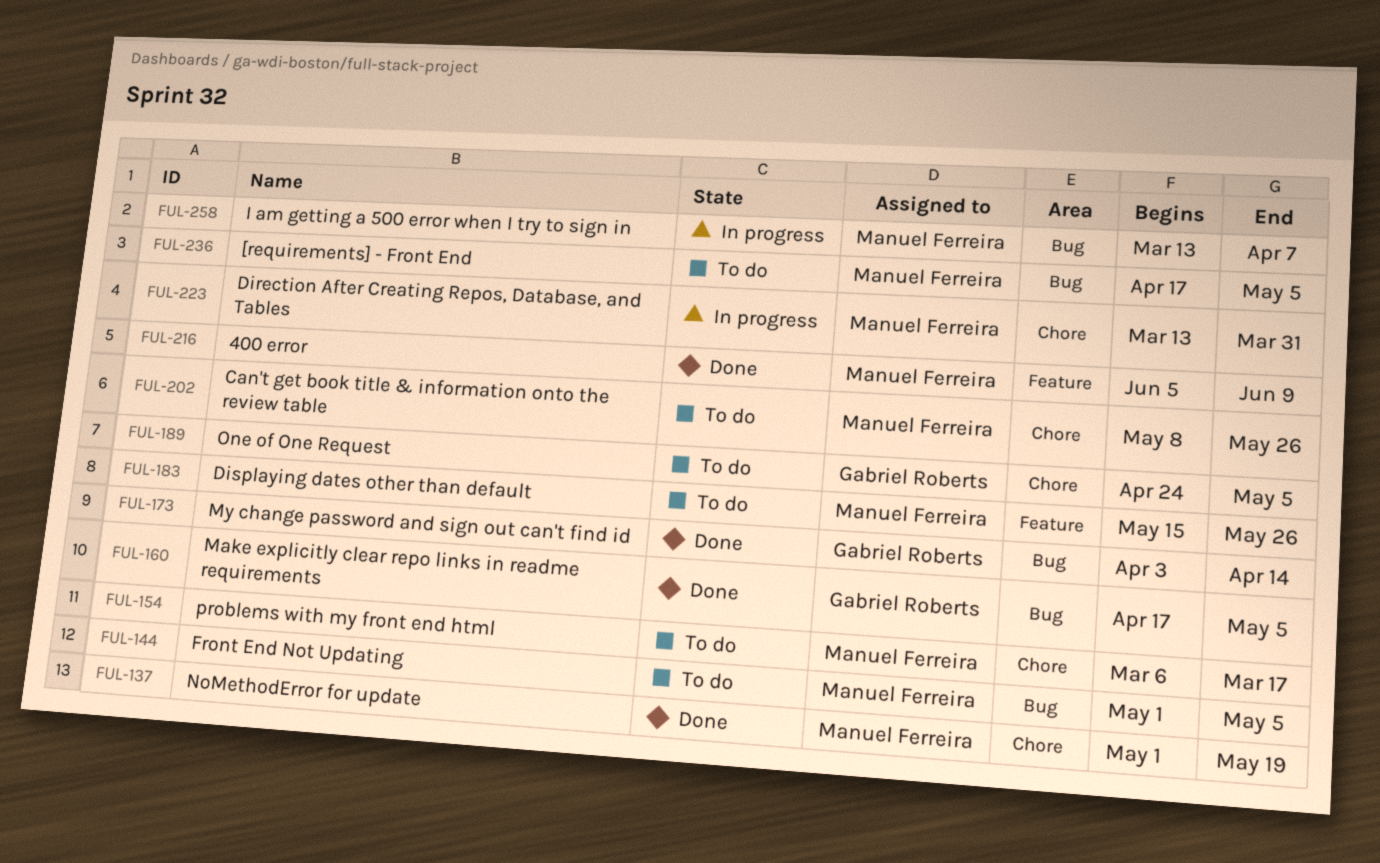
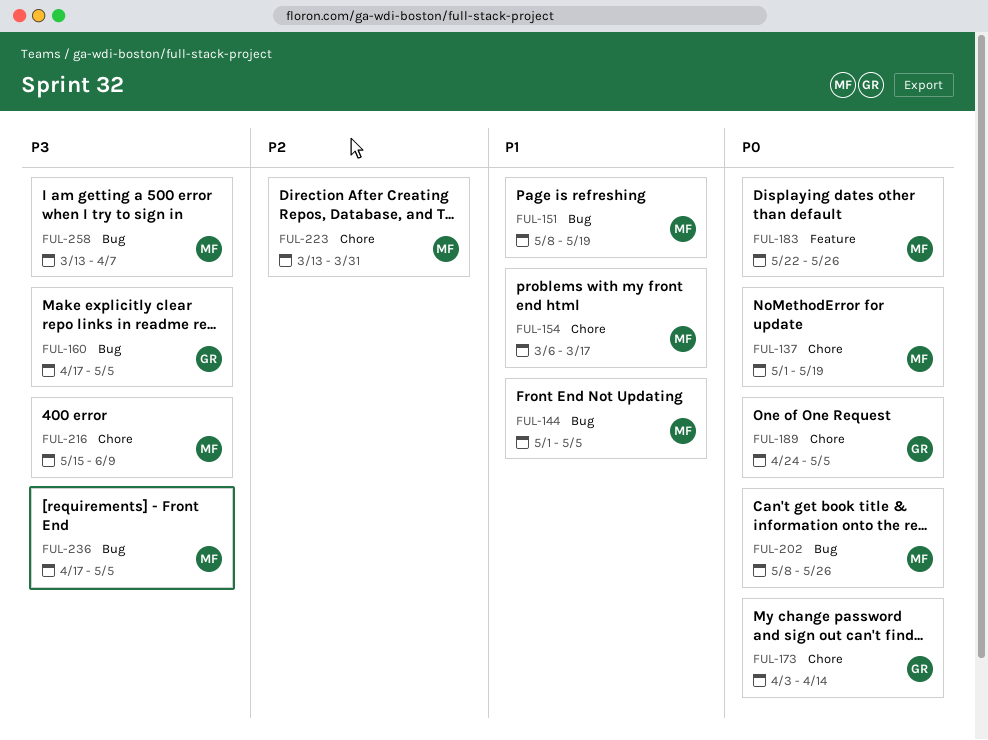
FUL-151: none -> present
FUL-173, label: Bug -> Chore
FUL-183, start: May 15 -> May 22
FUL-202, label: Chore -> Bug
FUL-216, label: Feature -> Chore
FUL-216, start: Jun 5 -> May 15

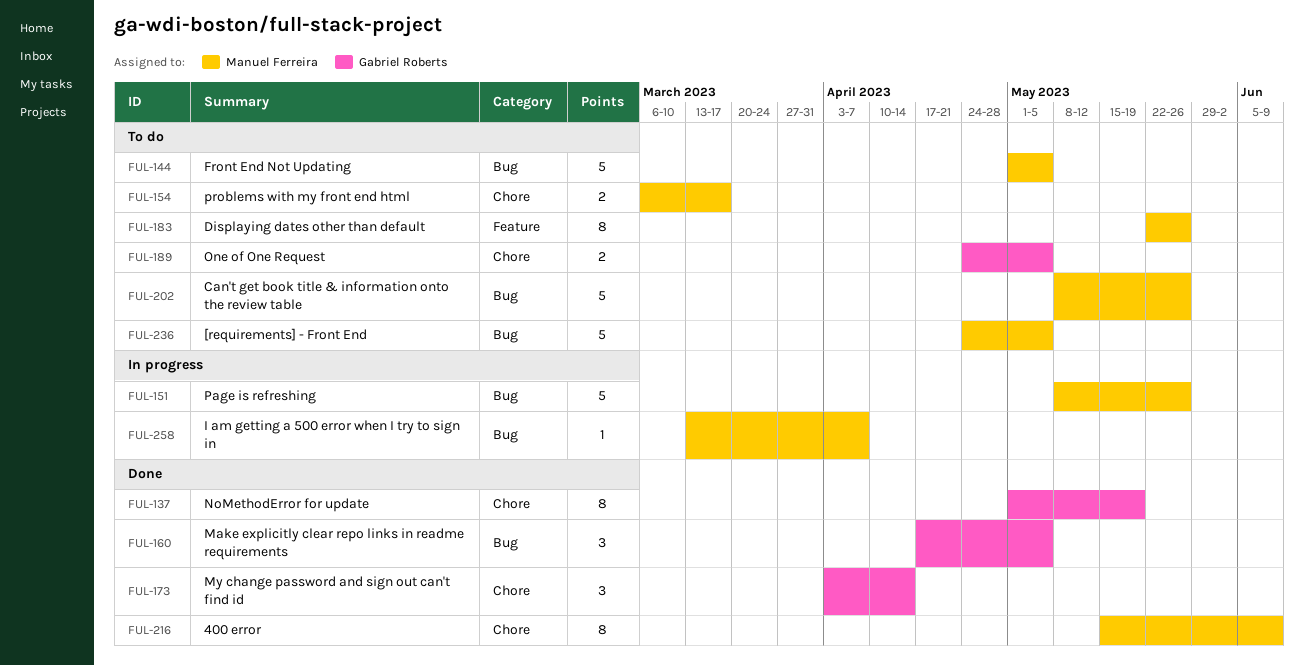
FUL-137, owner: Manuel Ferreira -> Gabriel Roberts
FUL-151, due: May 19 -> May 26
FUL-223: present -> none
FUL-236, start: Apr 17 -> Apr 24

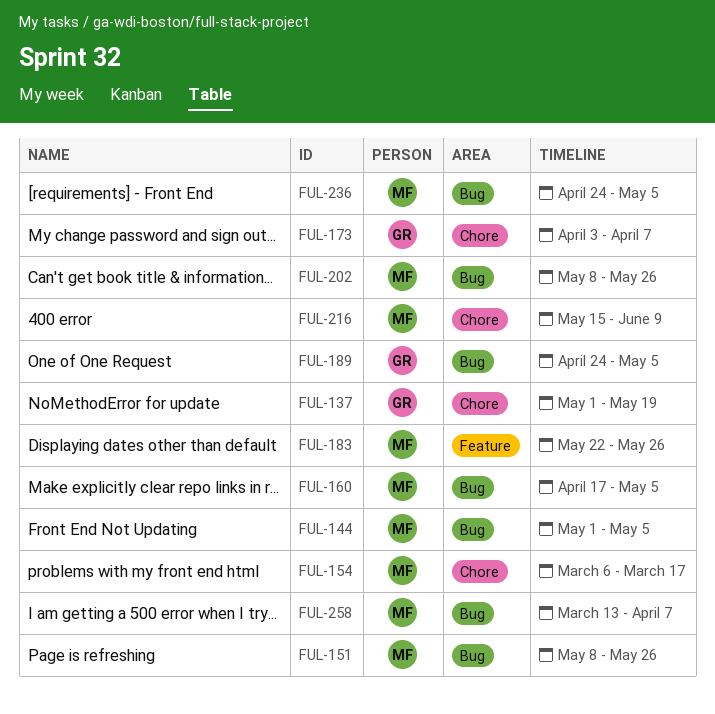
FUL-160, owner: Gabriel Roberts -> Manuel Ferreira
FUL-173, due: Apr 14 -> Apr 7
FUL-189, label: Chore -> Bug

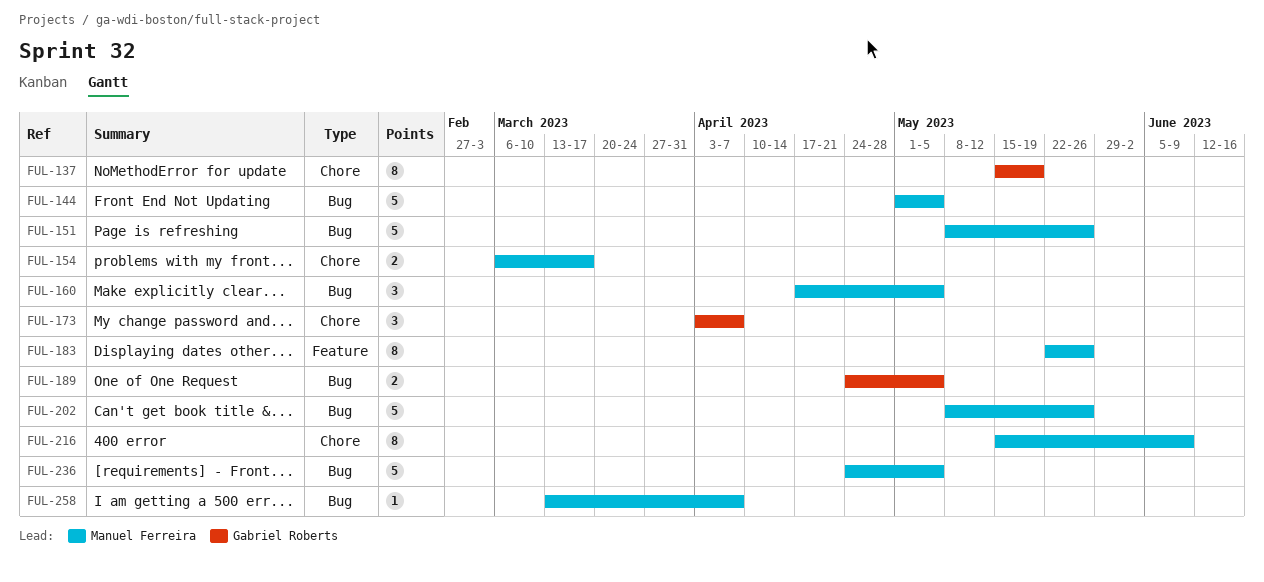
FUL-137, start: May 1 -> May 15

